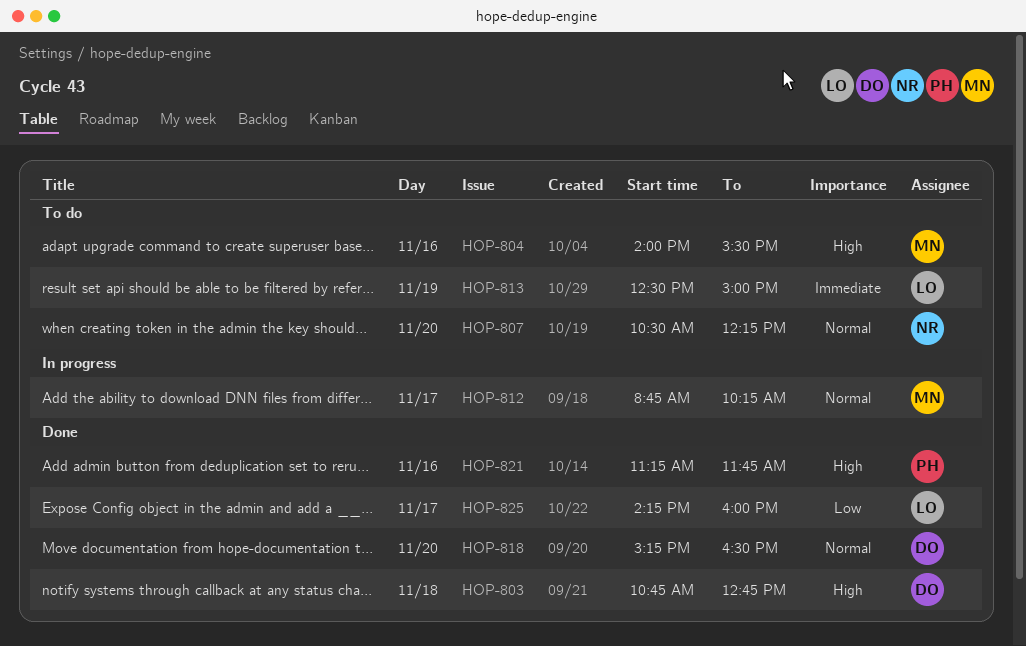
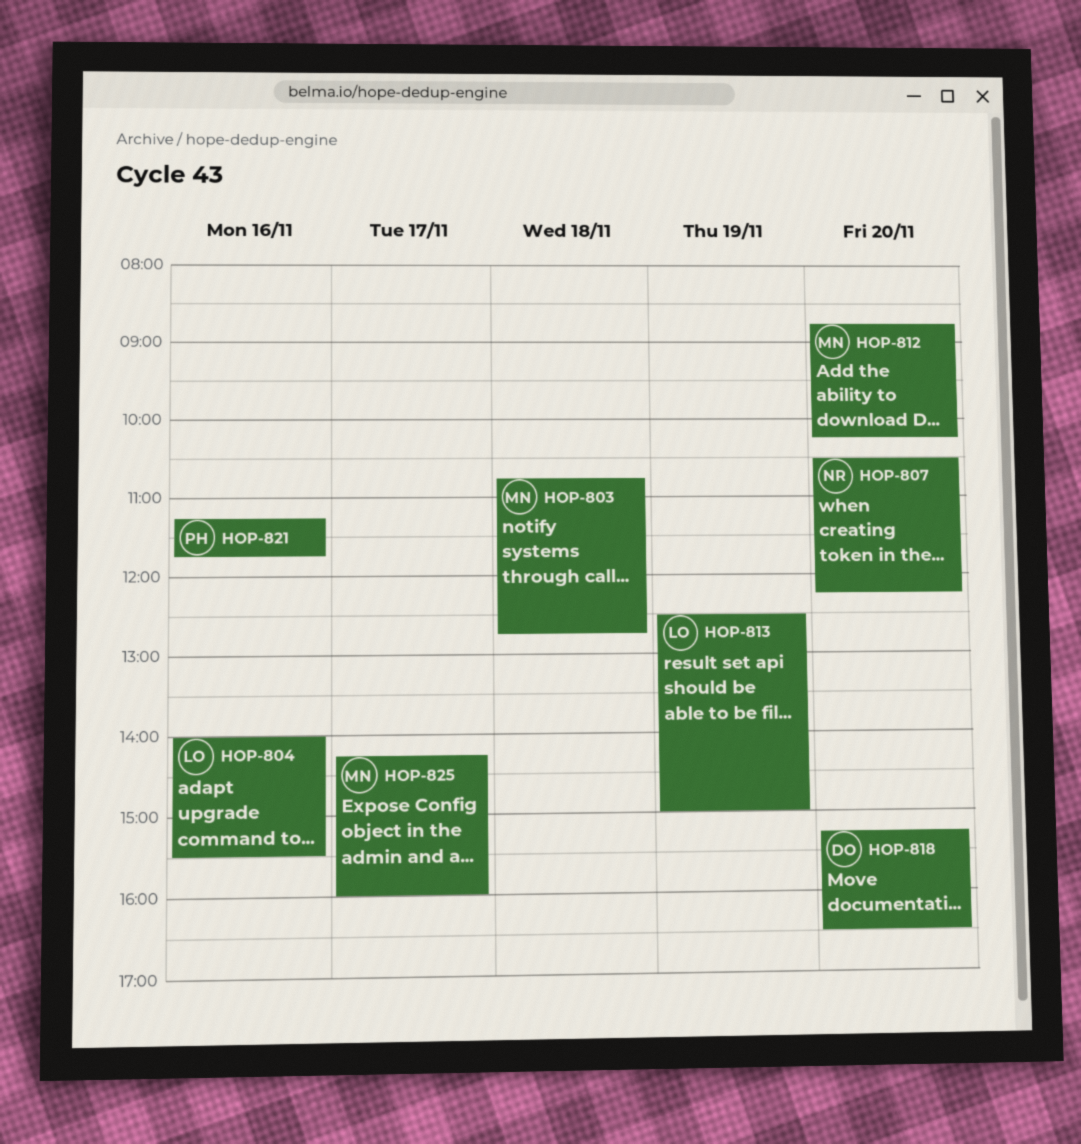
HOP-803, owner: DO -> MN
HOP-804, owner: MN -> LO
HOP-812, day: Nov 17 -> Nov 20
HOP-825, owner: LO -> MN

